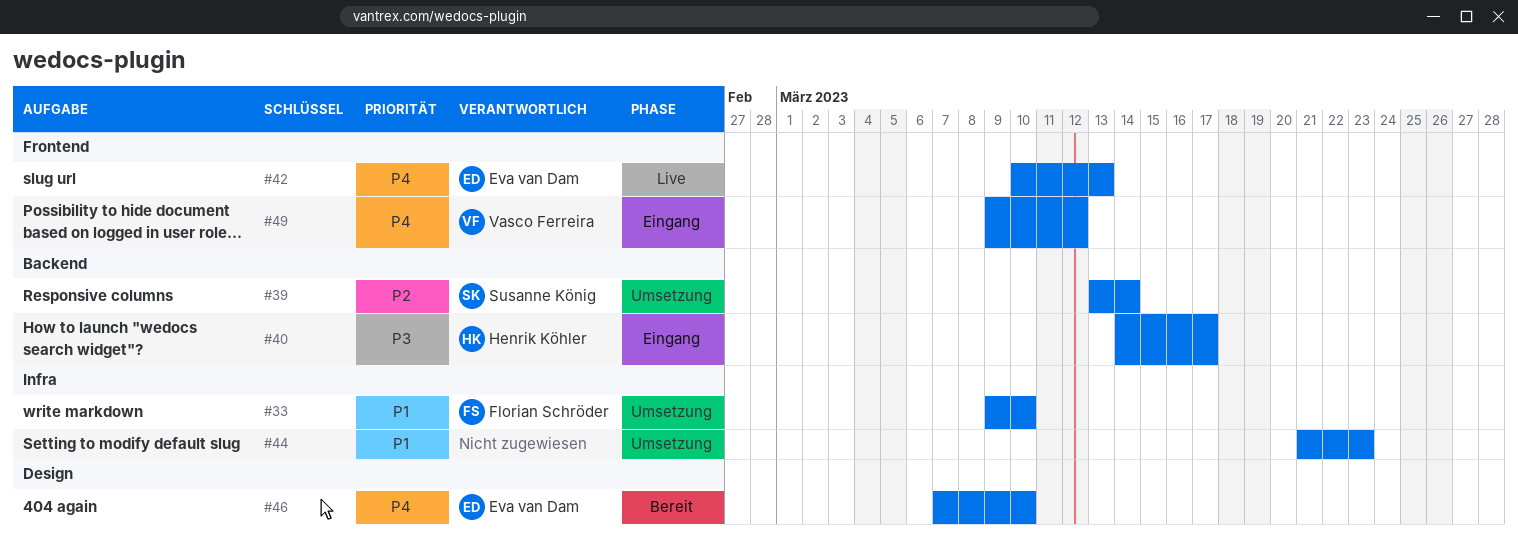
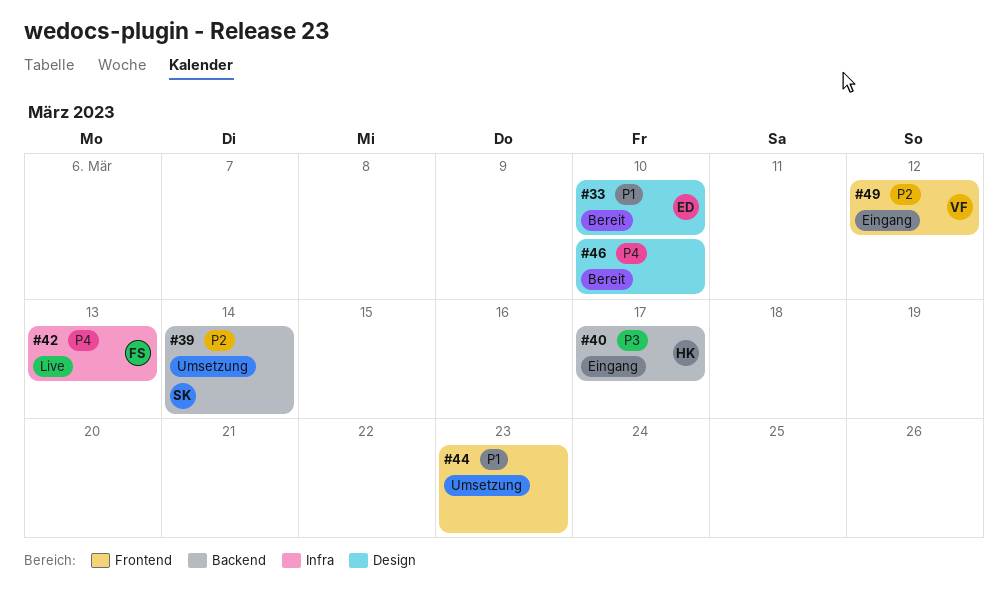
#33, status: Umsetzung -> Bereit
#33, owner: Florian Schröder -> Eva van Dam
#33, label: Infra -> Design
#42, owner: Eva van Dam -> Florian Schröder
#42, label: Frontend -> Infra
#44, label: Infra -> Frontend
#46, owner: Eva van Dam -> none
#49, priority: P4 -> P2

